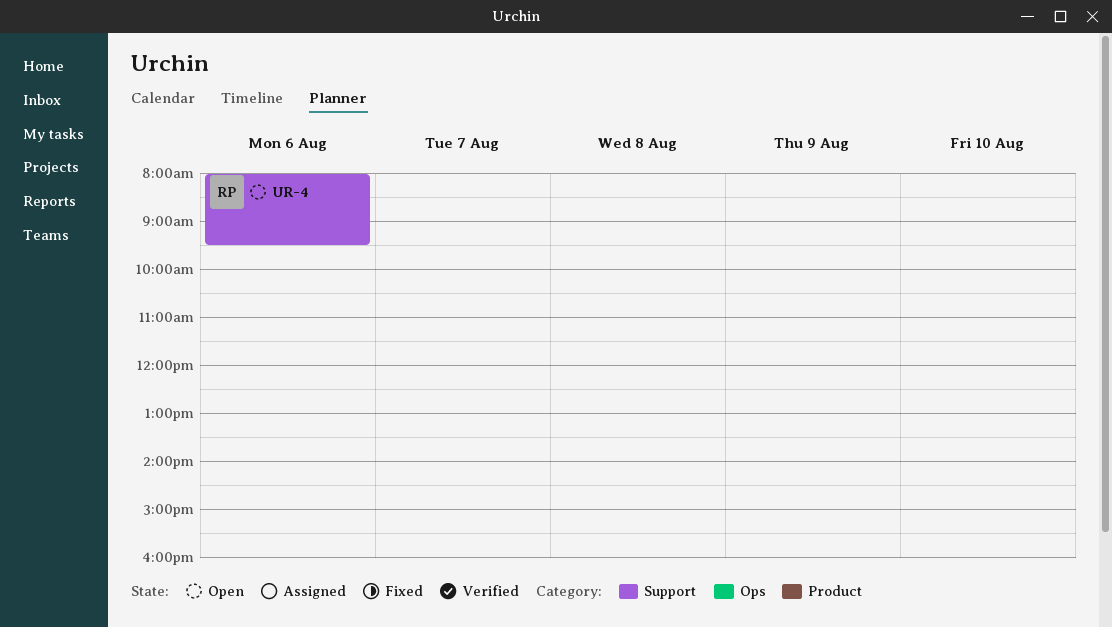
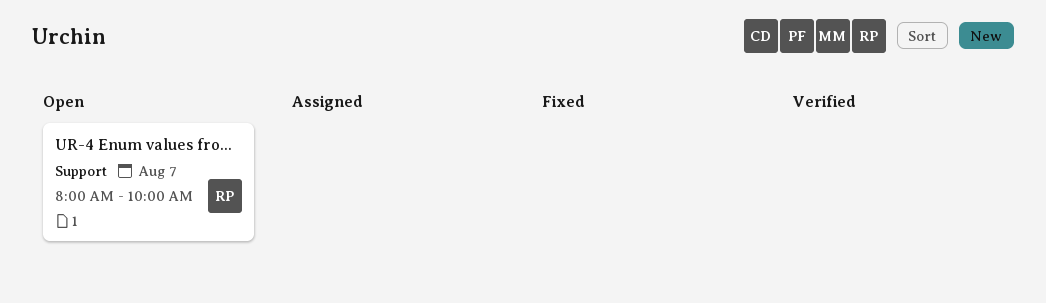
UR-4, day: Aug 6 -> Aug 7
UR-4, ends: 09:30 -> 10:00

